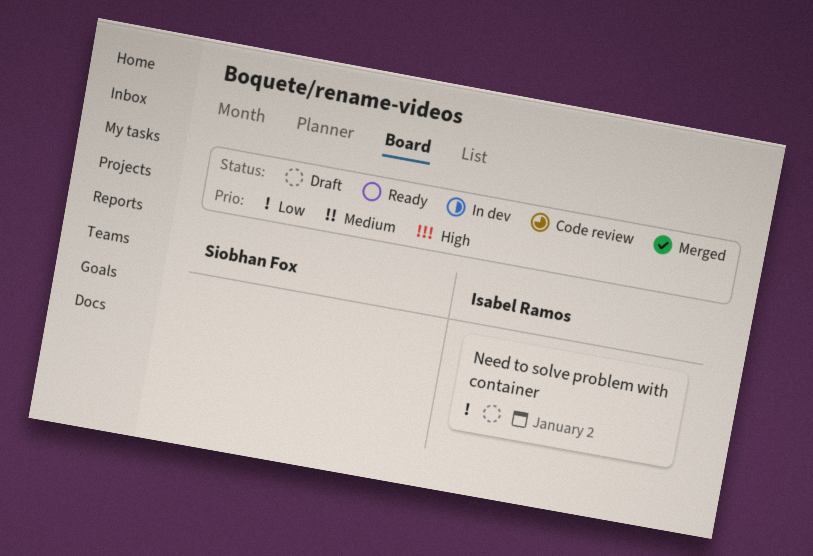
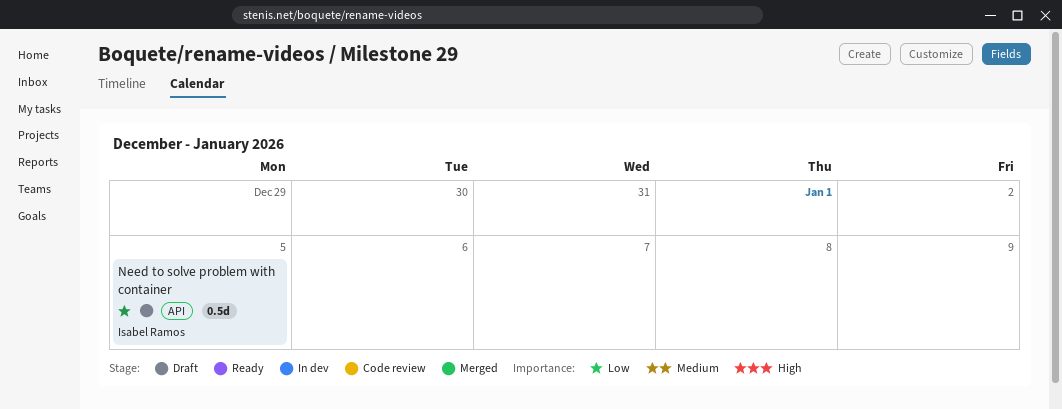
Need to solve problem with container, due: Jan 2 -> Jan 5

